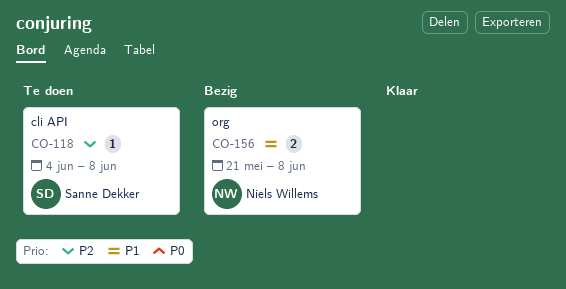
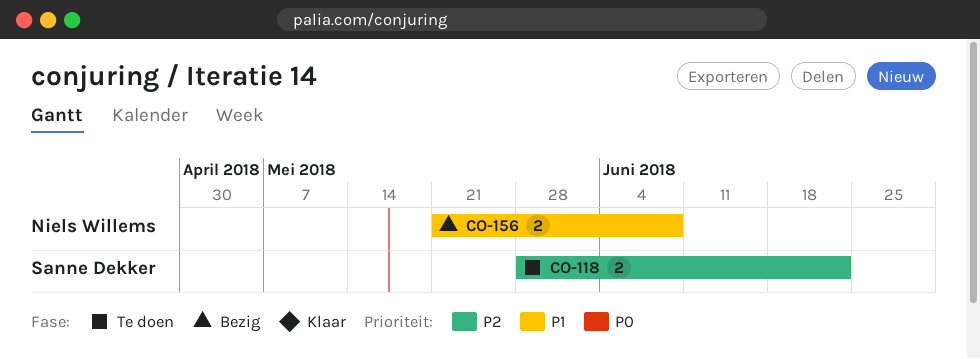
CO-118, estimate: 1 -> 2
CO-118, start: Jun 4 -> May 28
CO-118, due: Jun 8 -> Jun 22

